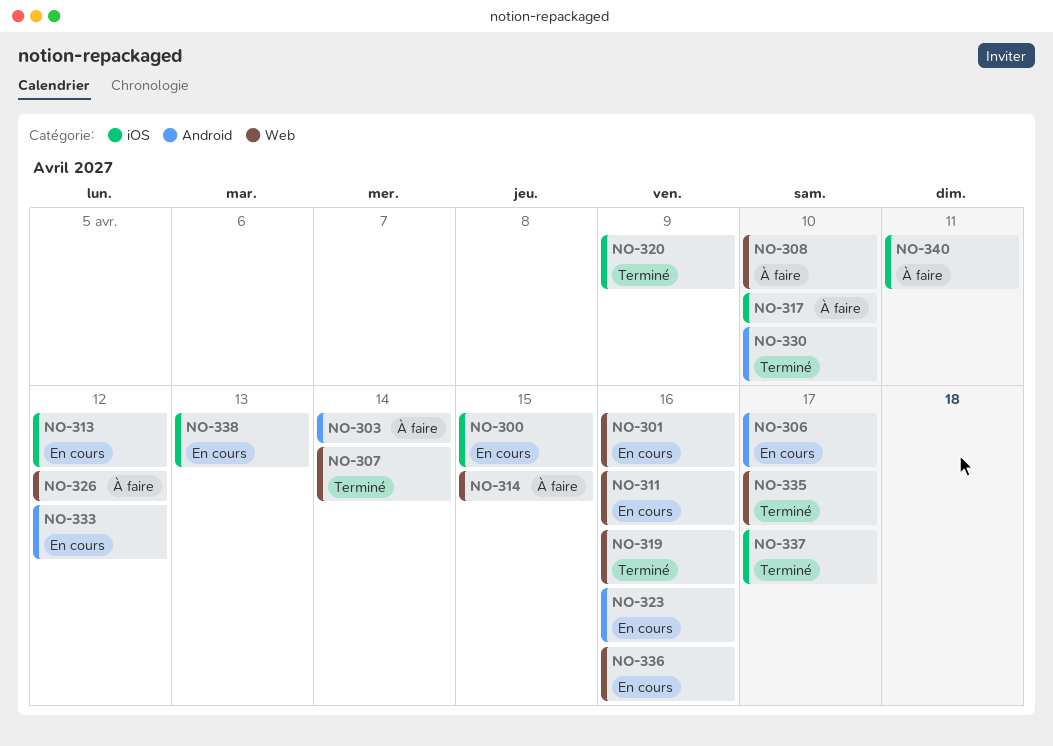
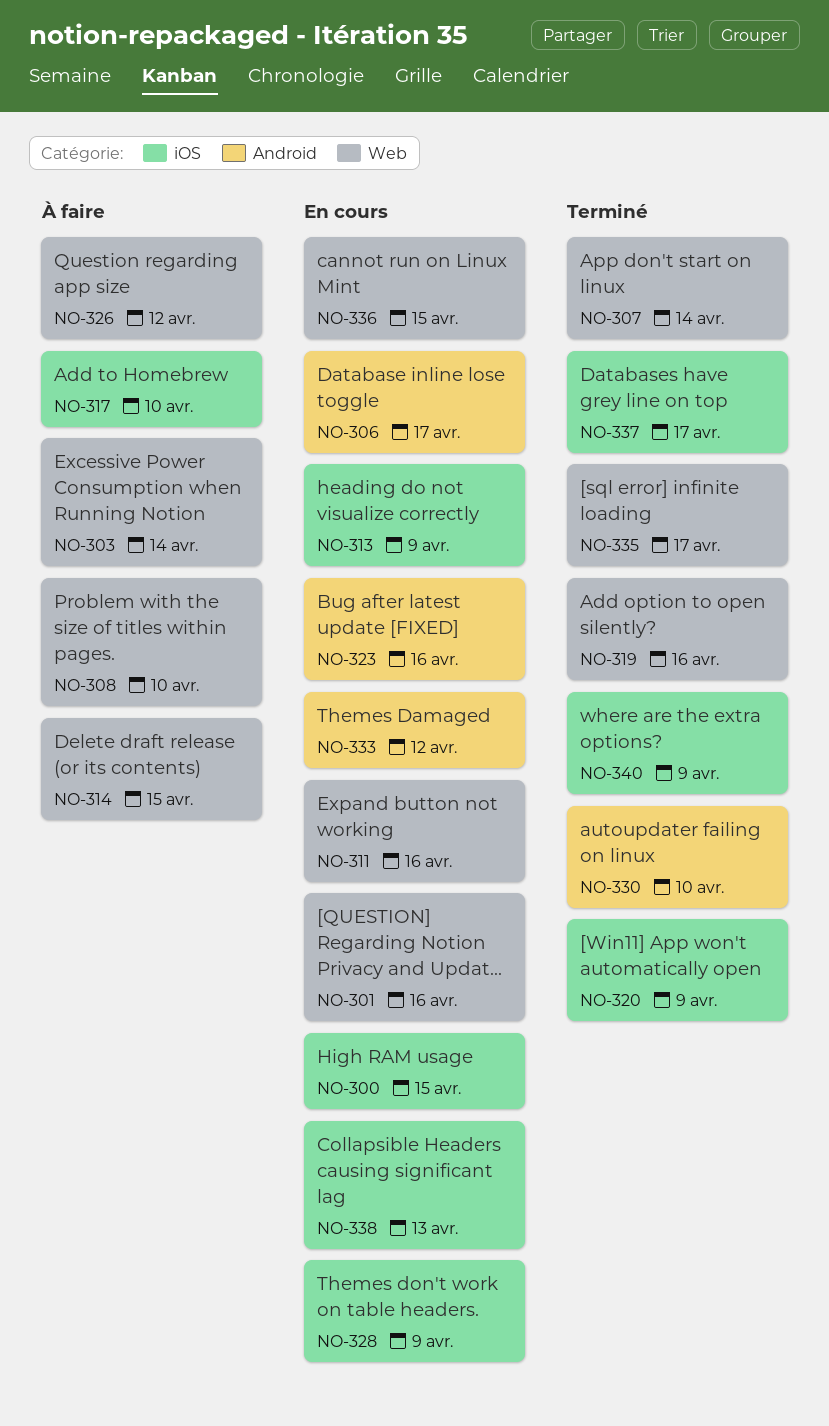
NO-303, label: Android -> Web
NO-313, due: Apr 12 -> Apr 9
NO-328: none -> present
NO-336, due: Apr 16 -> Apr 15
NO-340, status: À faire -> Terminé
NO-340, due: Apr 11 -> Apr 9

